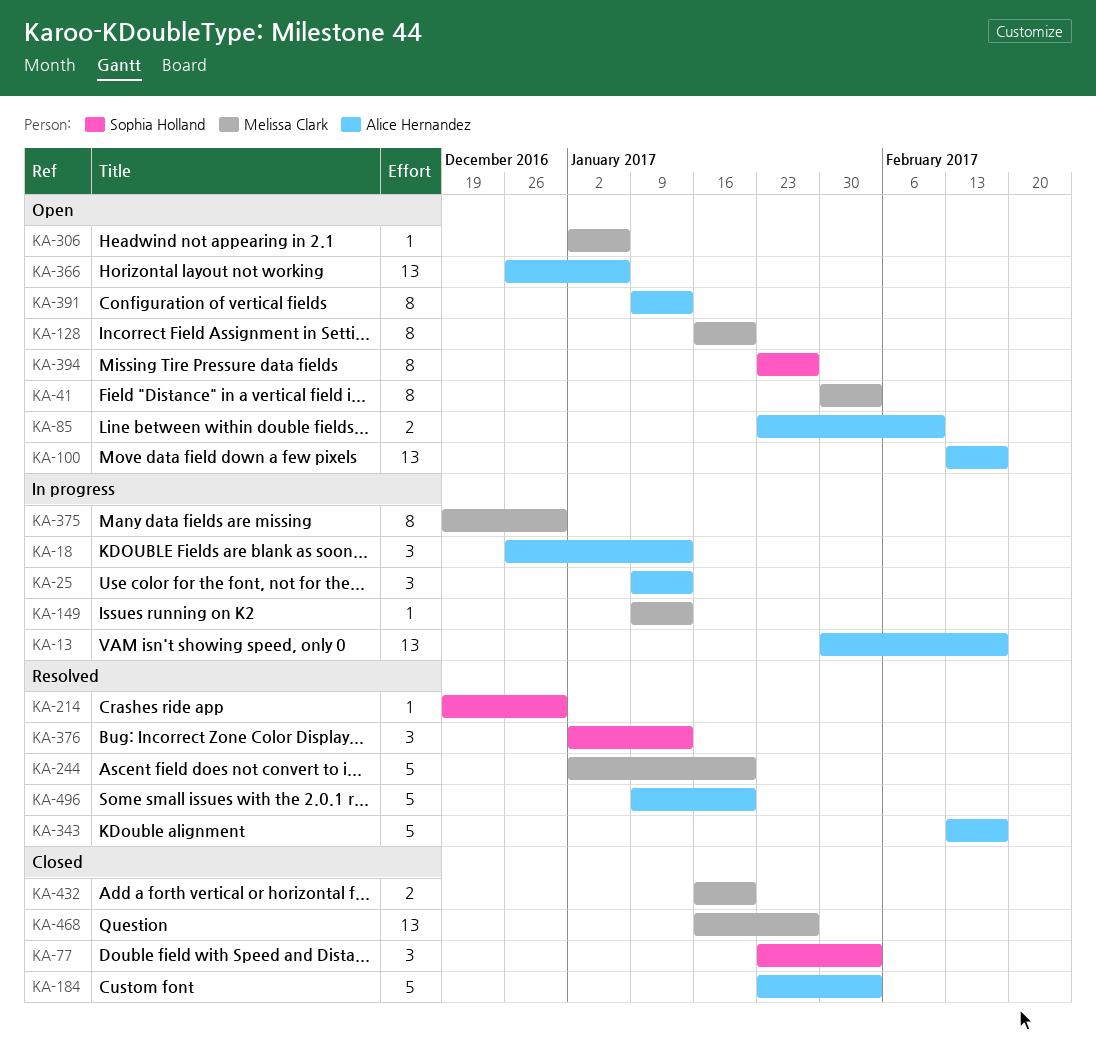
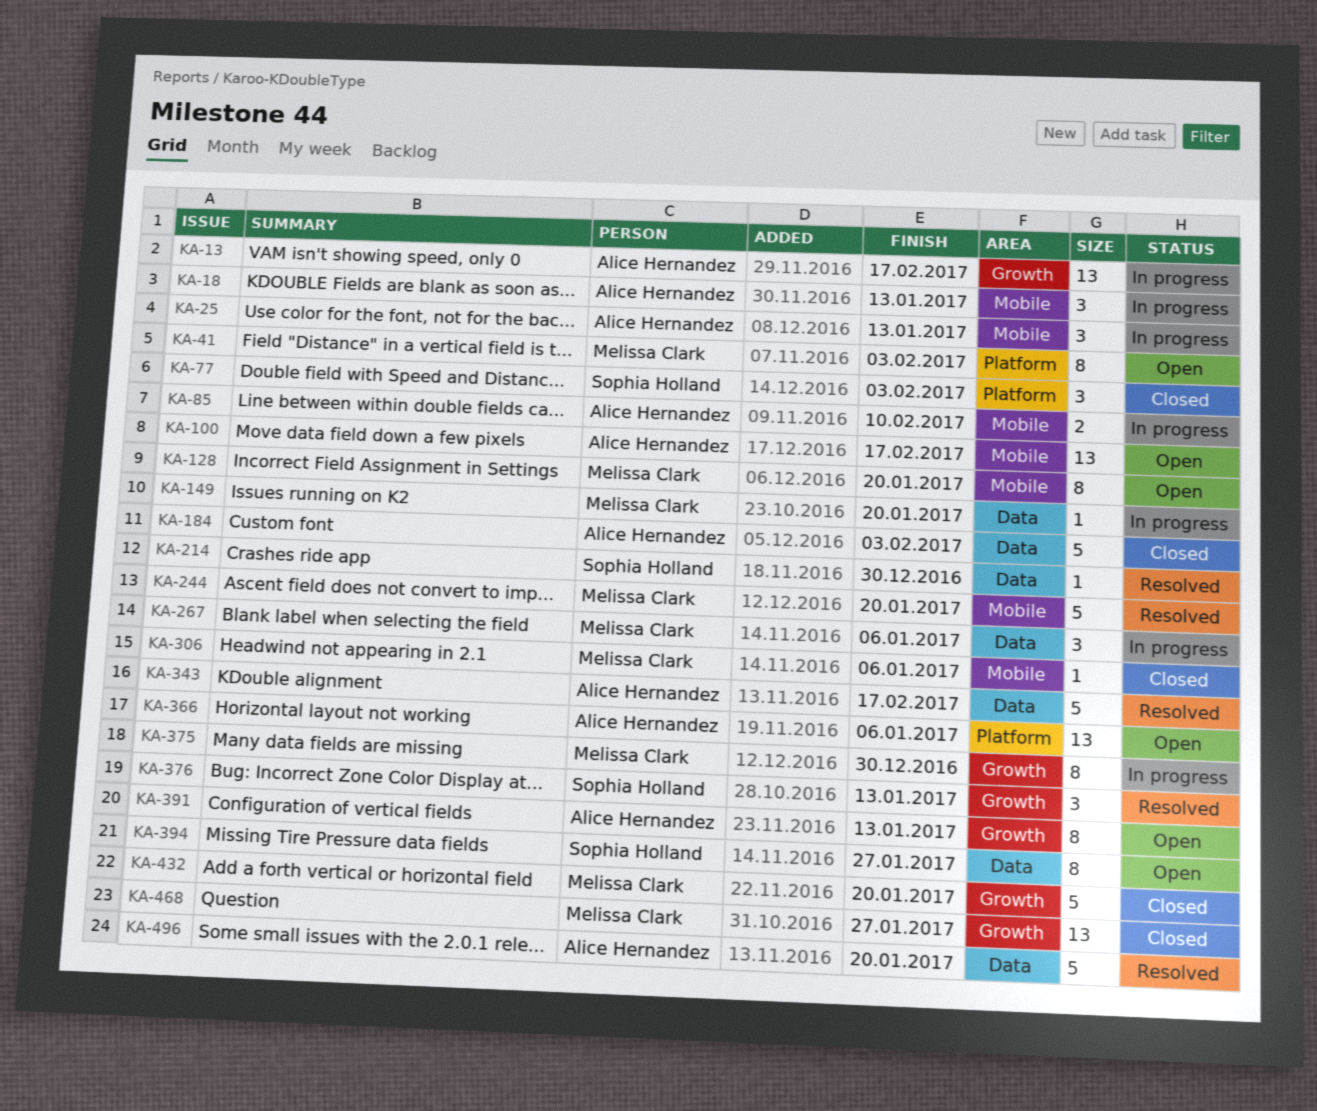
KA-85, status: Open -> In progress
KA-149, due: Jan 13 -> Jan 20
KA-267: none -> present
KA-306, status: Open -> Closed
KA-432, estimate: 2 -> 5

